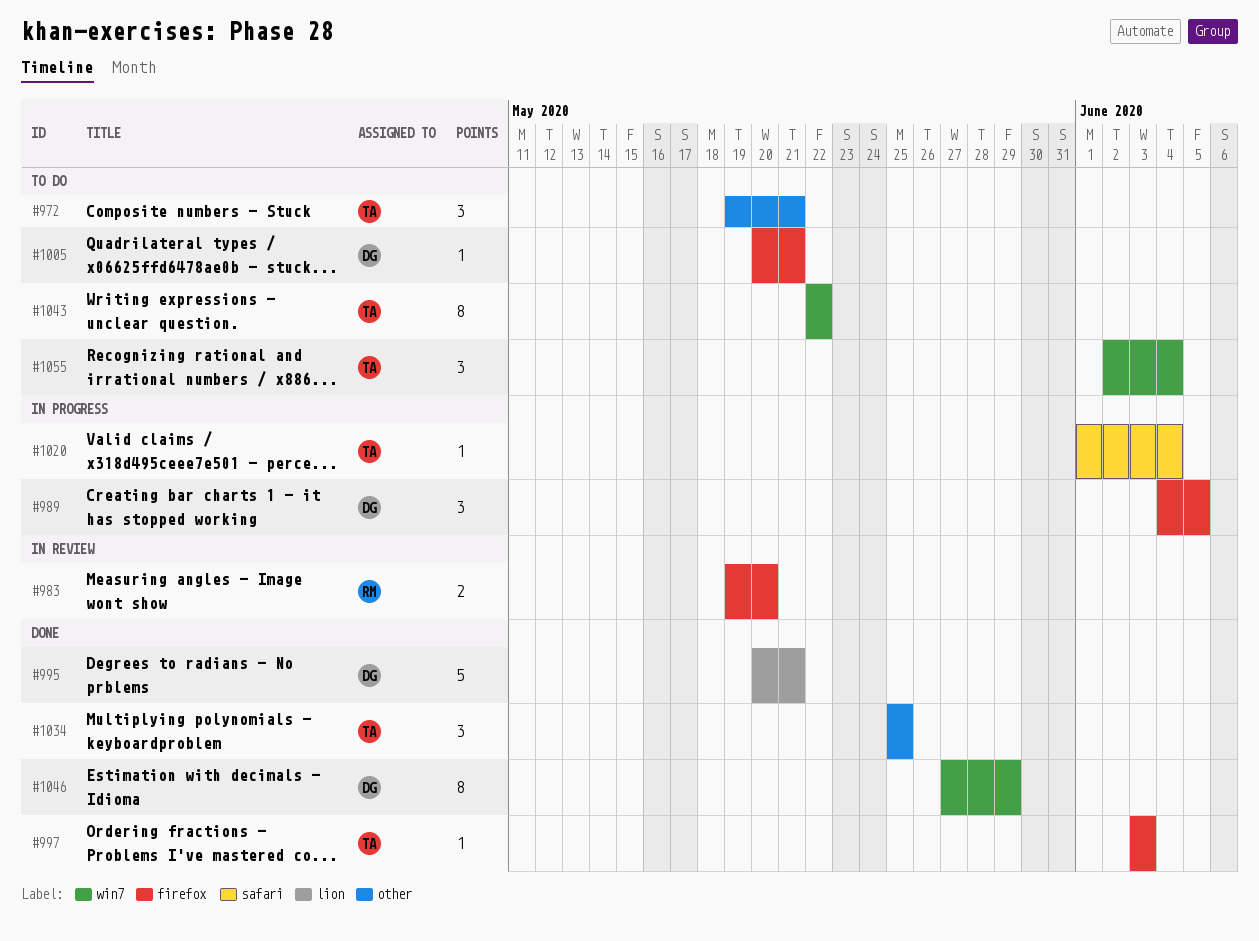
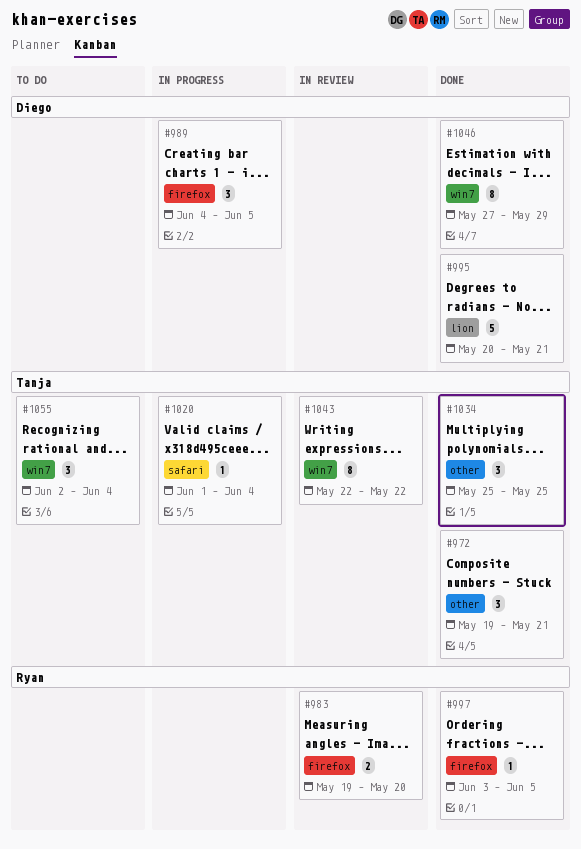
#972, status: To do -> Done
#997, owner: Tanja -> Ryan
#997, due: Jun 3 -> Jun 5
#1005: present -> none
#1043, status: To do -> In review

